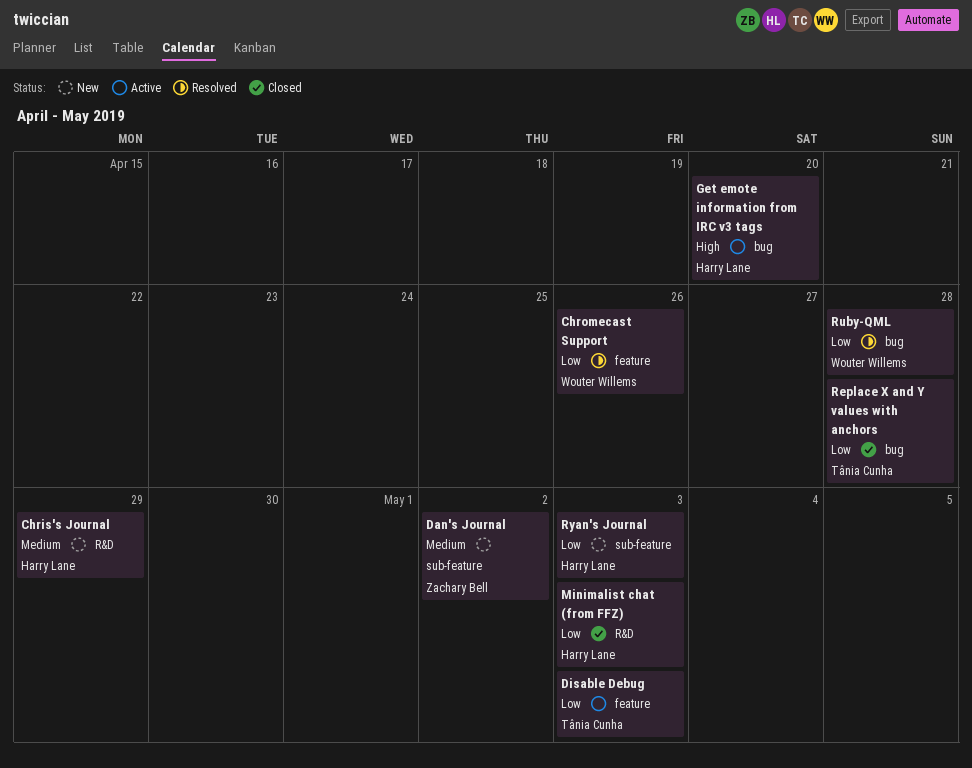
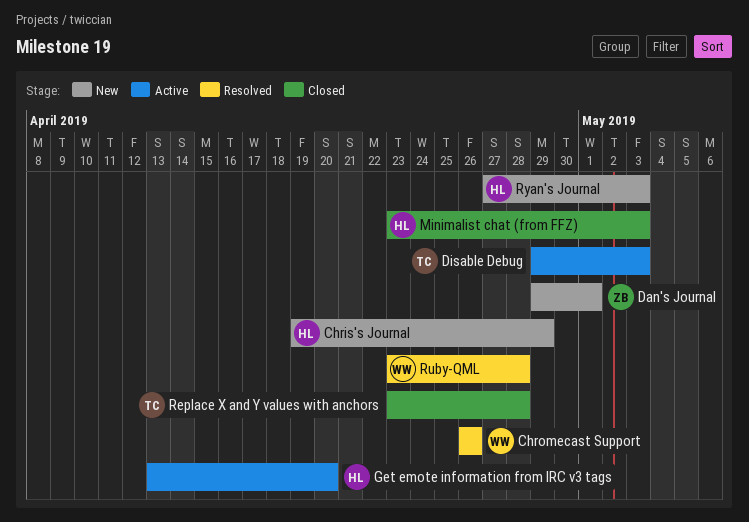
Dan's Journal, due: May 2 -> May 1

